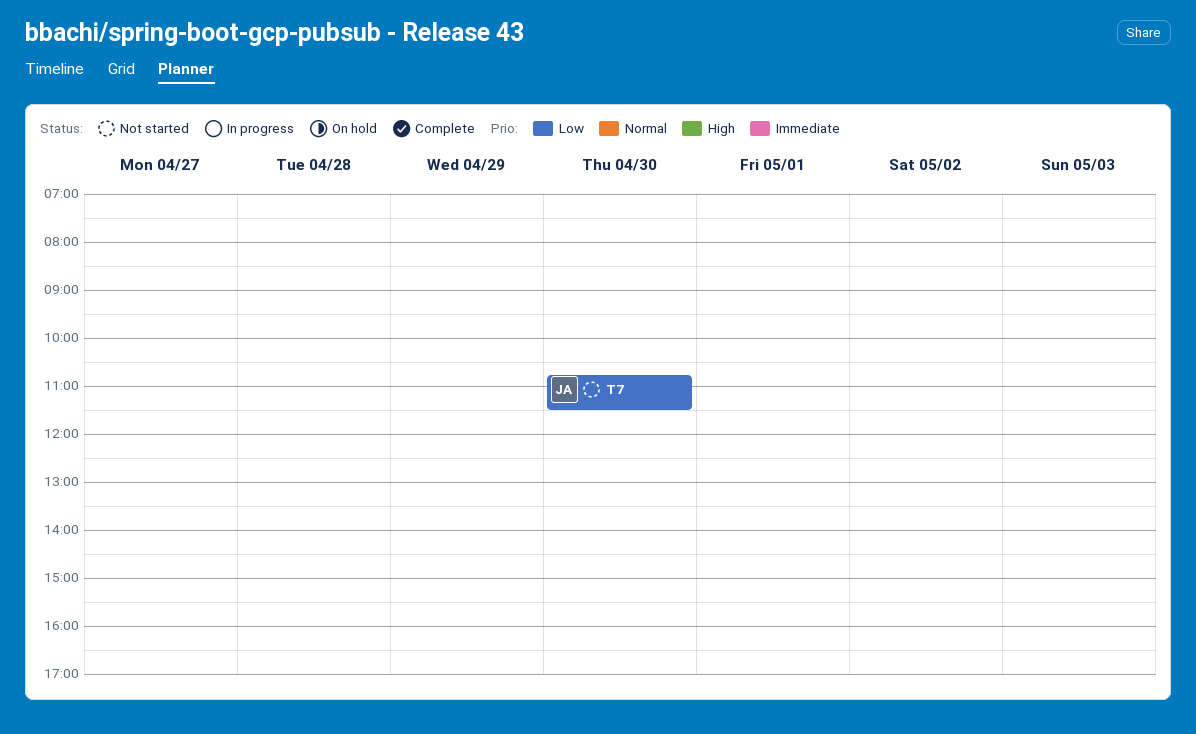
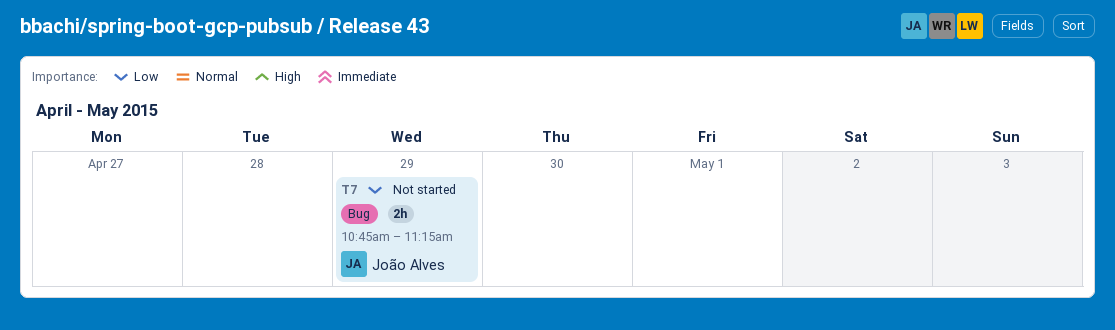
T7, day: Apr 30 -> Apr 29
T7, ends: 11:30 -> 11:15

